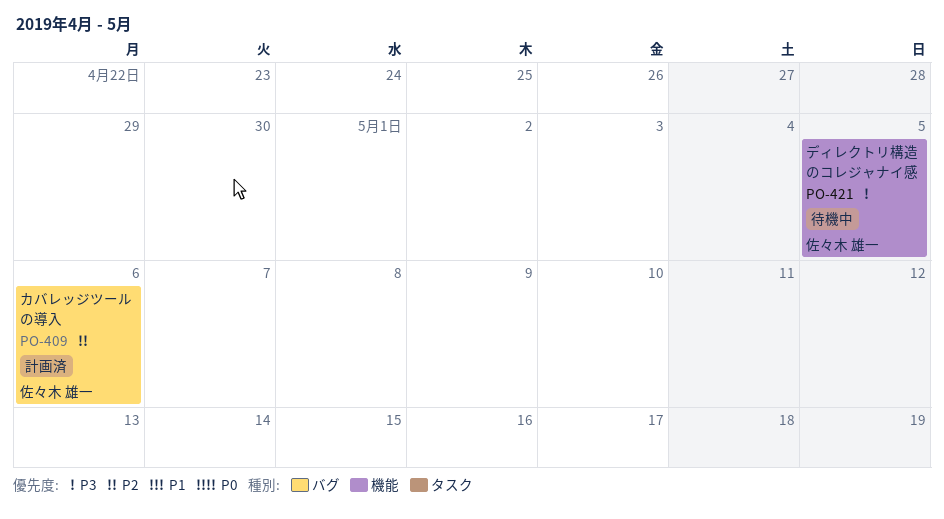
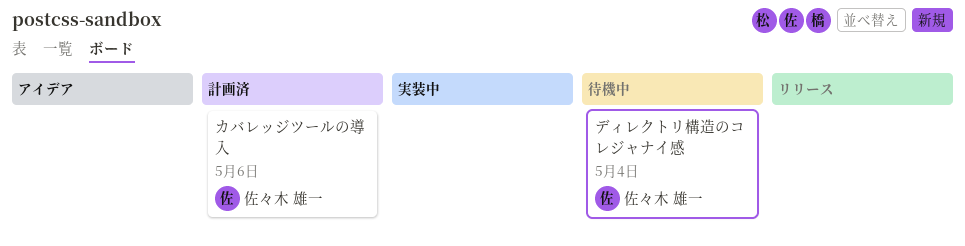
ディレクトリ構造のコレジャナイ感, due: May 5 -> May 4

